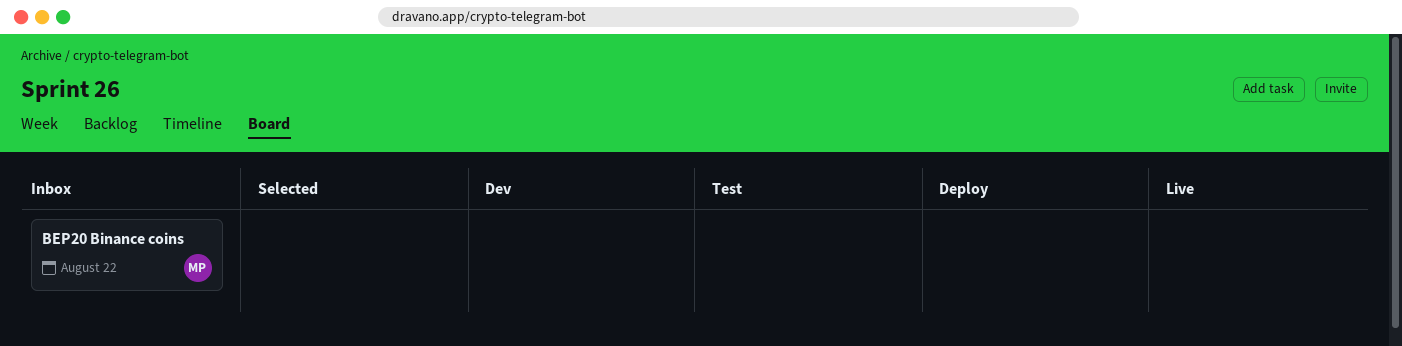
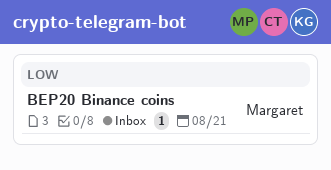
BEP20 Binance coins, due: Aug 22 -> Aug 21

